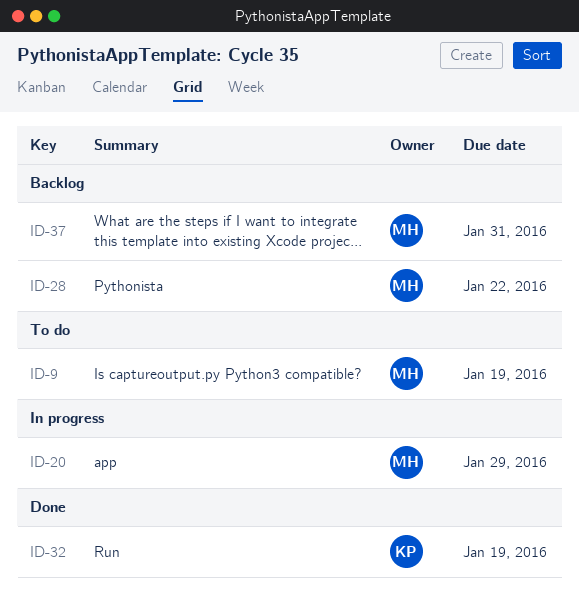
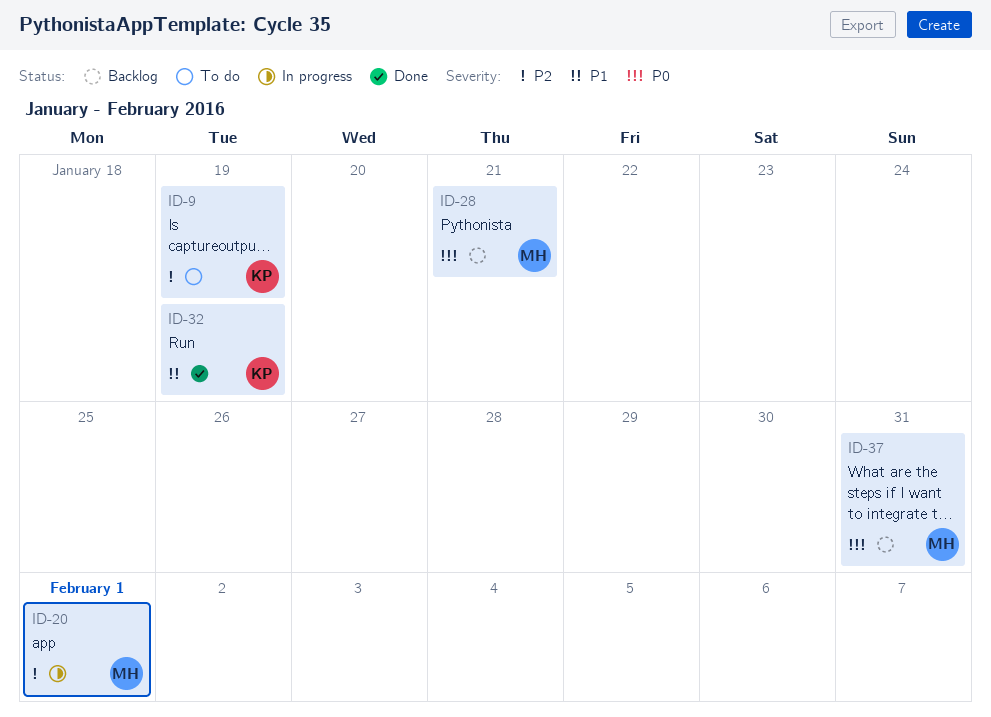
ID-9, owner: MH -> KP
ID-20, due: Jan 29 -> Feb 1
ID-28, due: Jan 22 -> Jan 21

